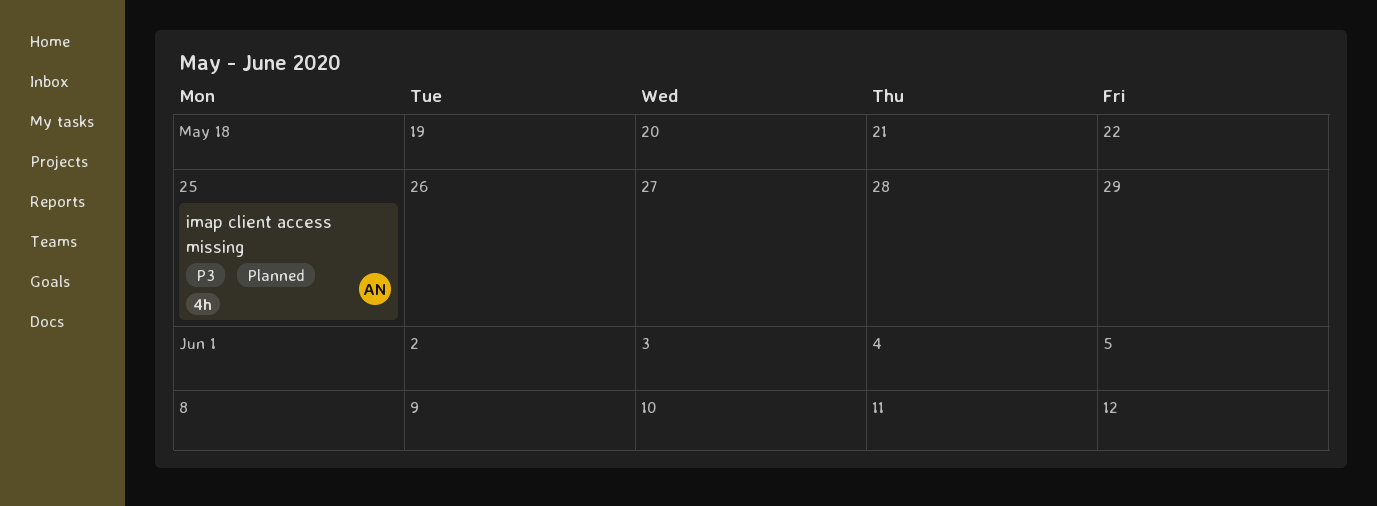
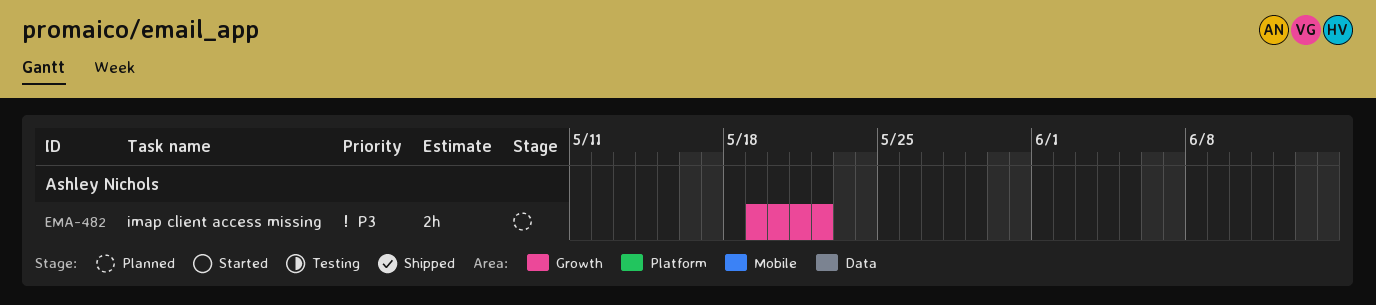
imap client access missing, estimate: 4h -> 2h
imap client access missing, due: May 25 -> May 22

